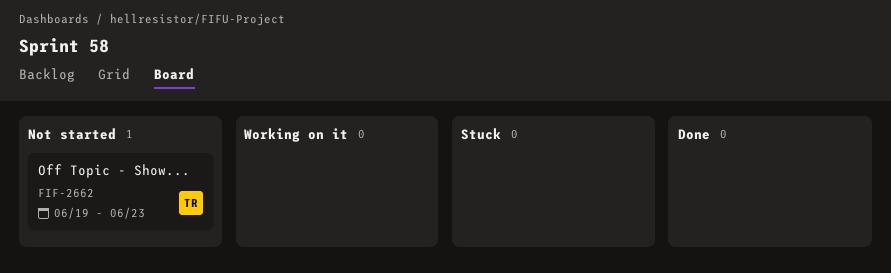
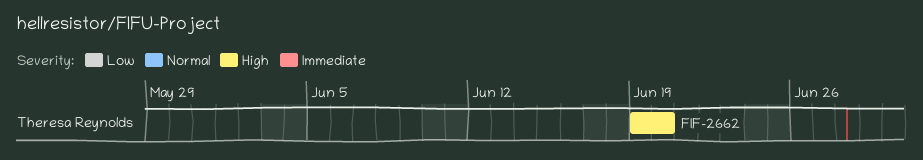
FIF-2662, due: Jun 23 -> Jun 20

